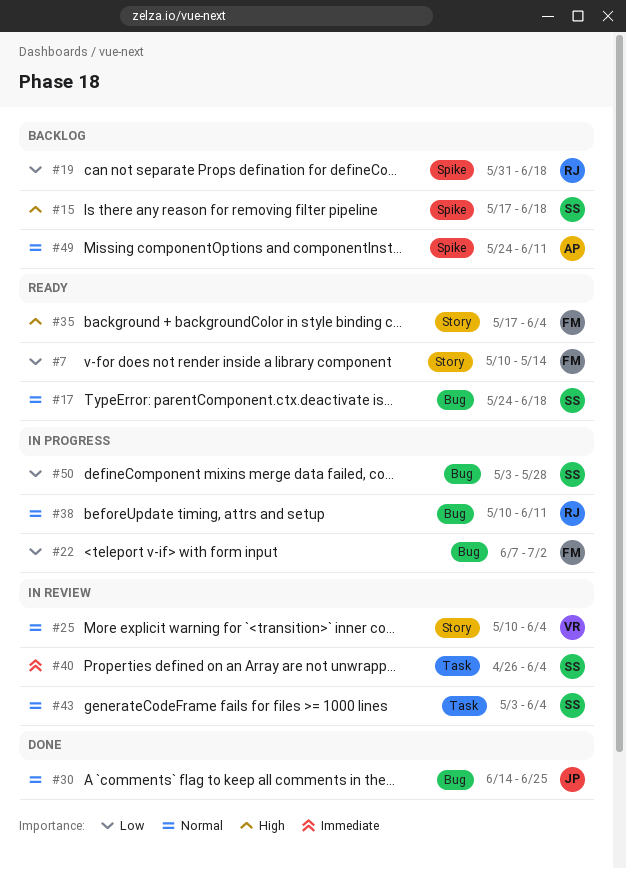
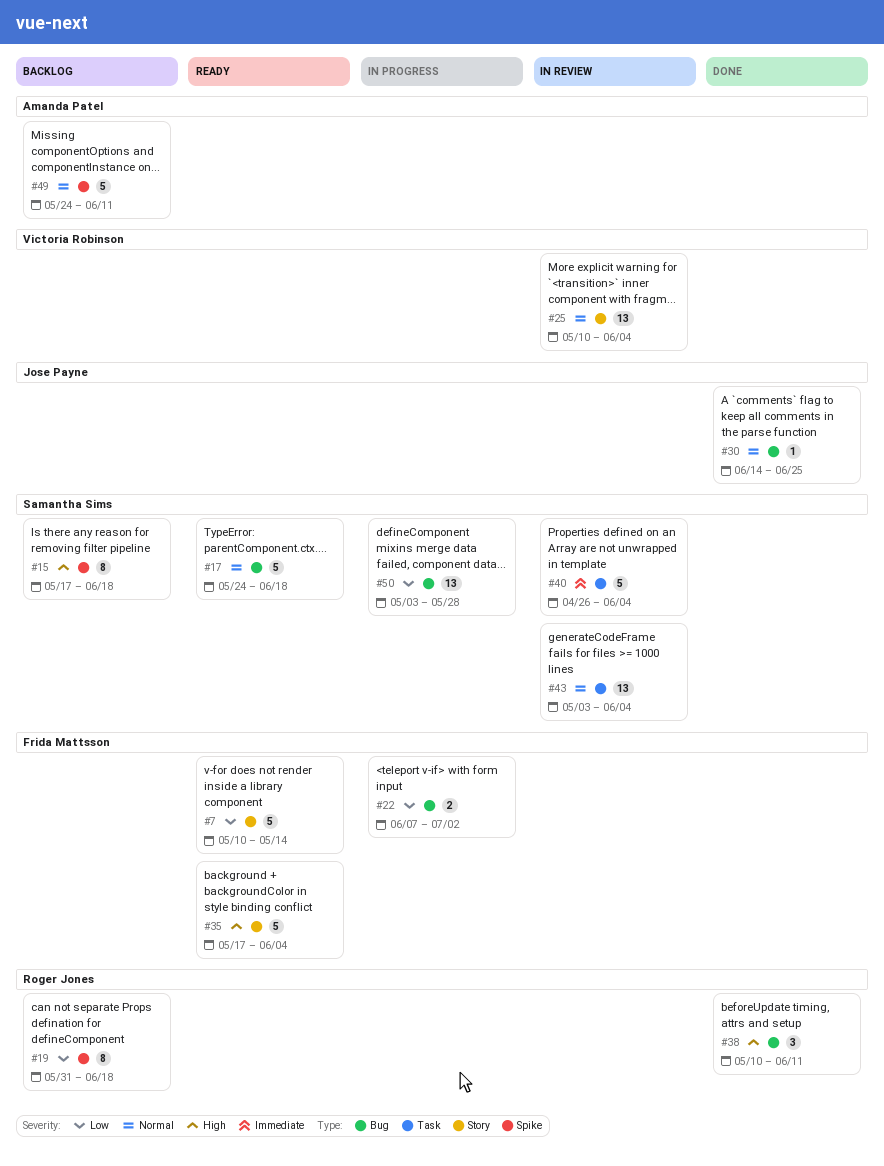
#38, status: In progress -> Done
#38, priority: Normal -> High

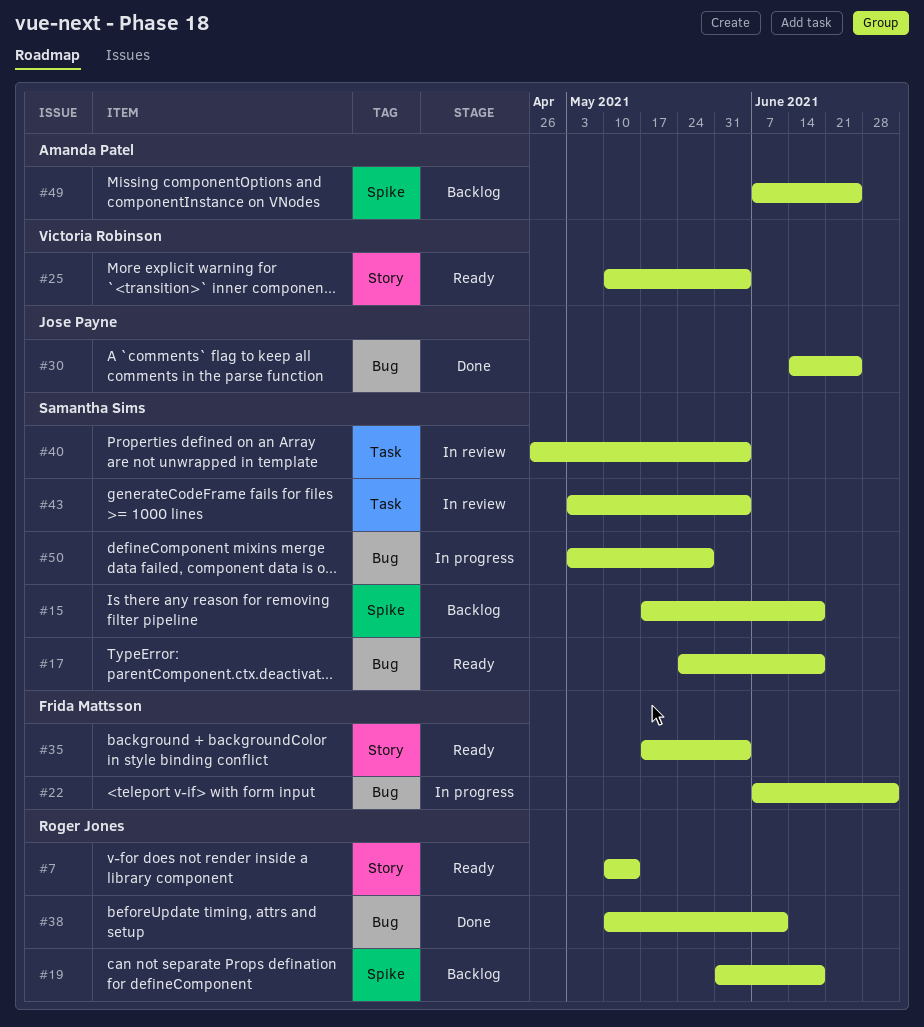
#7, owner: Frida Mattsson -> Roger Jones
#25, status: In review -> Ready
#49, start: May 24 -> Jun 7
#49, due: Jun 11 -> Jun 25

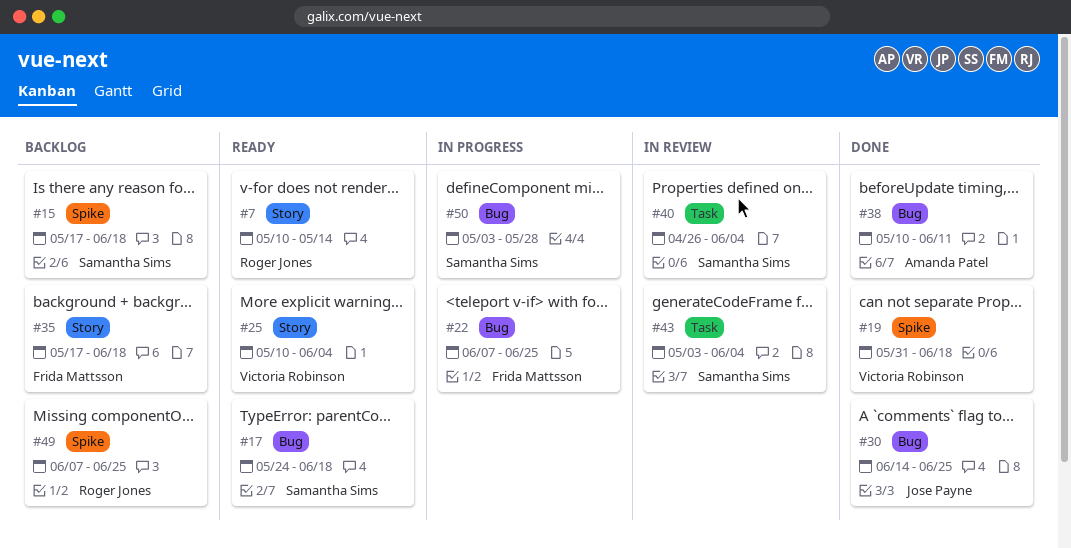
#19, status: Backlog -> Done
#19, owner: Roger Jones -> Victoria Robinson
#22, due: Jul 2 -> Jun 25
#35, status: Ready -> Backlog
#35, due: Jun 4 -> Jun 18
#38, owner: Roger Jones -> Amanda Patel
#49, owner: Amanda Patel -> Roger Jones

